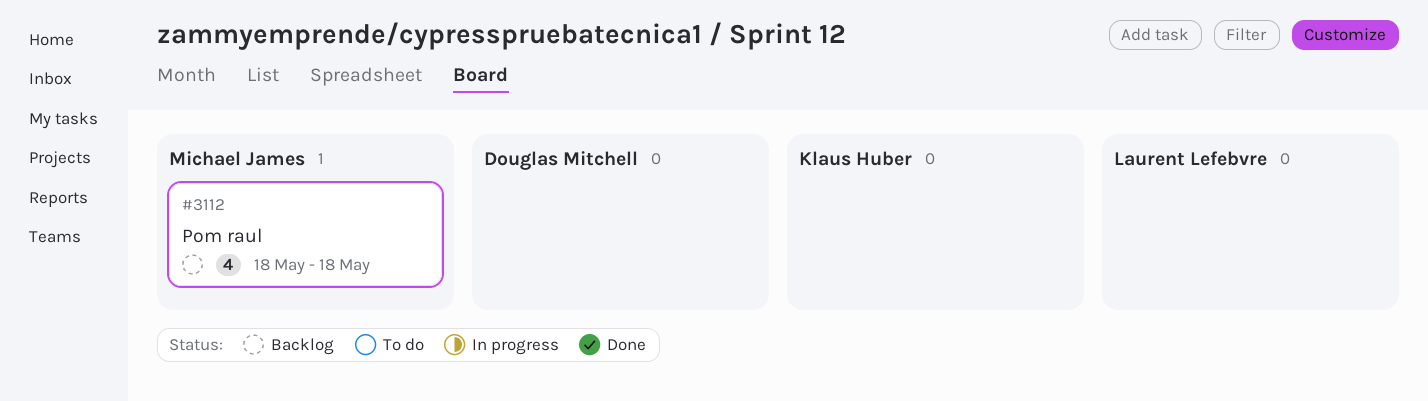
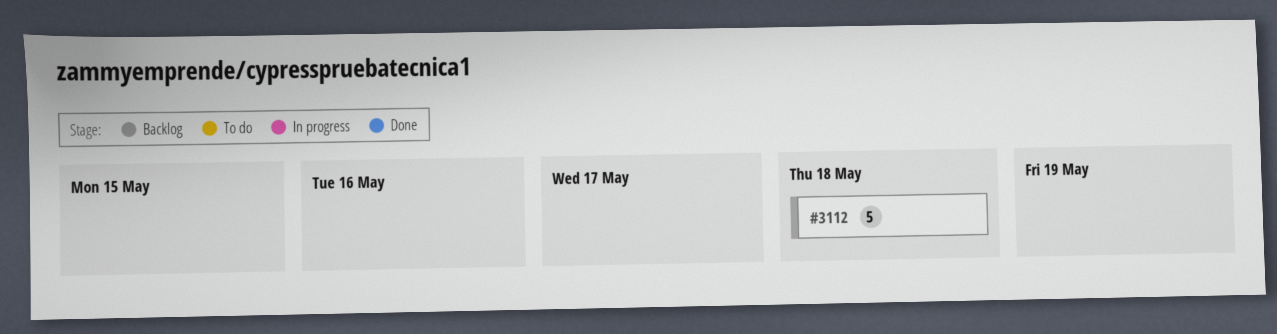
#3112, estimate: 4 -> 5

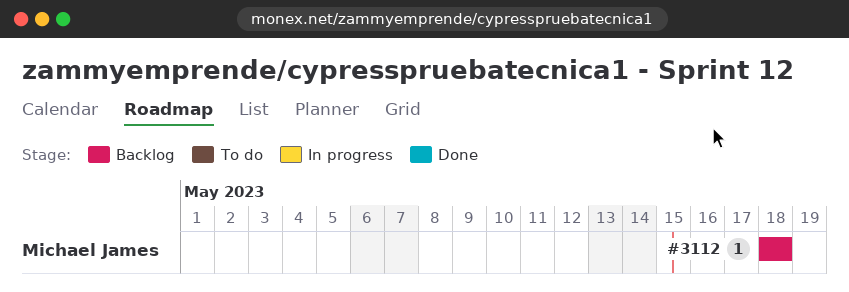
#3112, estimate: 5 -> 1

